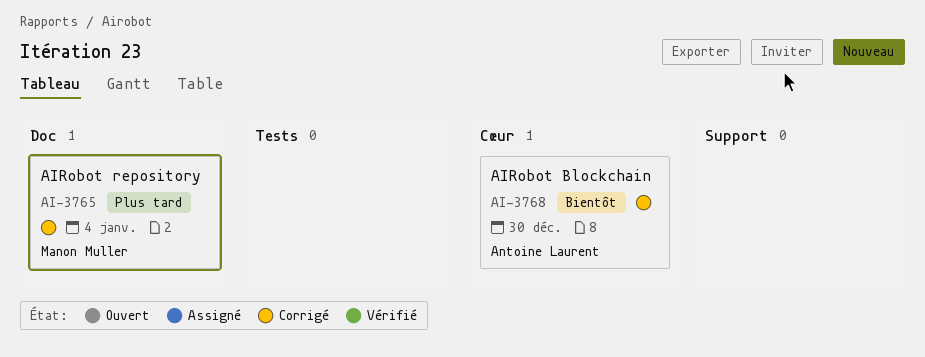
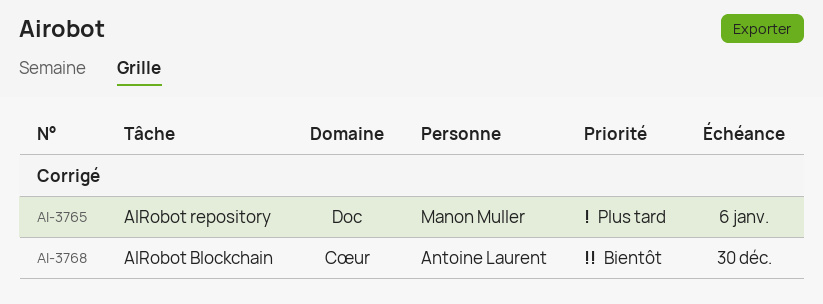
AI-3765, due: Jan 4 -> Jan 6

